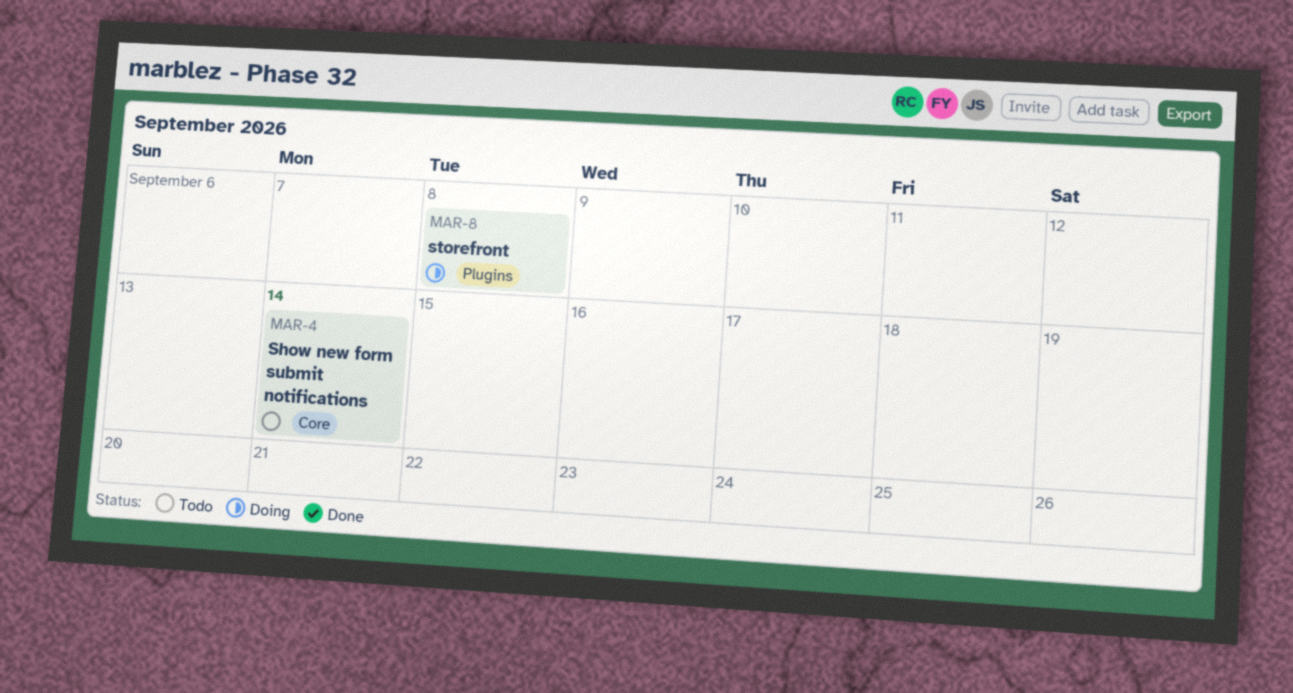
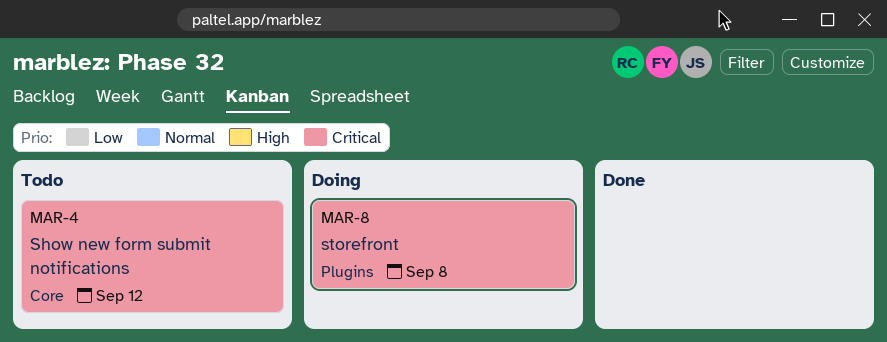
MAR-4, due: Sep 14 -> Sep 12

